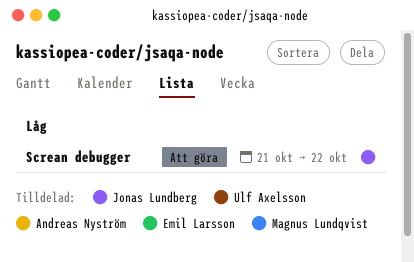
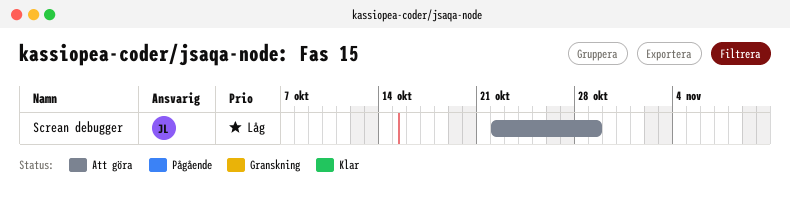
Screan debugger, start: Oct 21 -> Oct 22
Screan debugger, due: Oct 22 -> Oct 29

